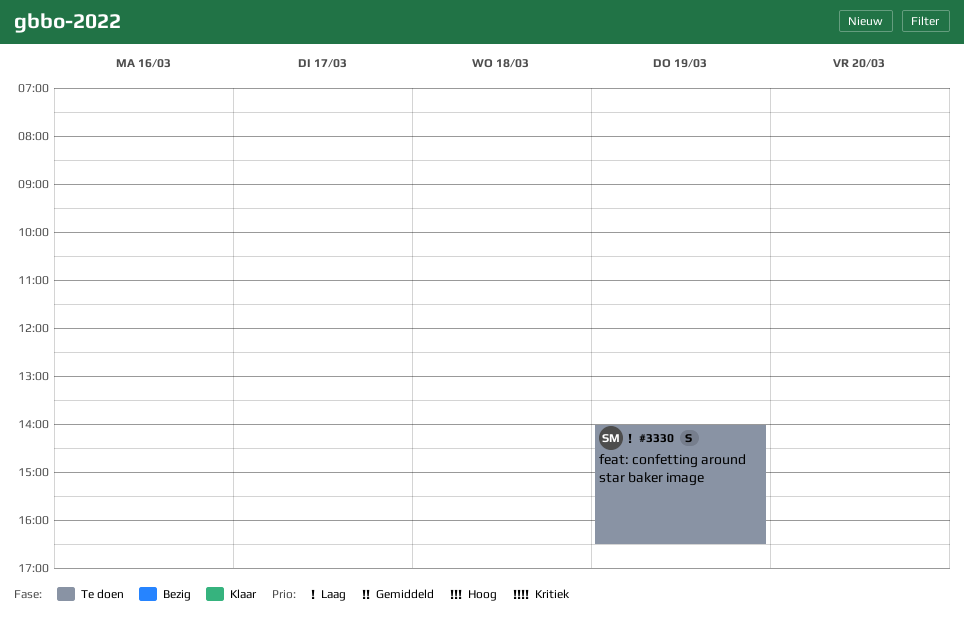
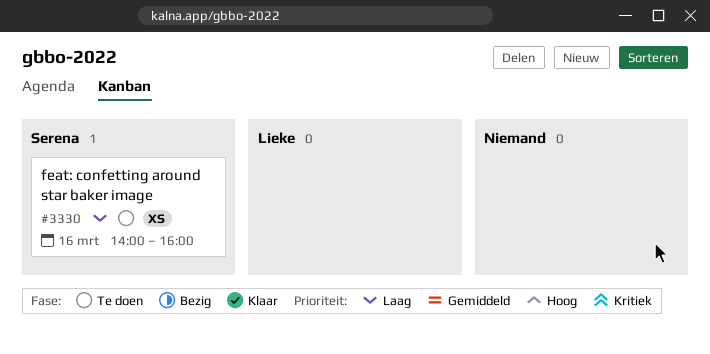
#3330, estimate: S -> XS
#3330, day: Mar 19 -> Mar 16
#3330, ends: 16:30 -> 16:00

